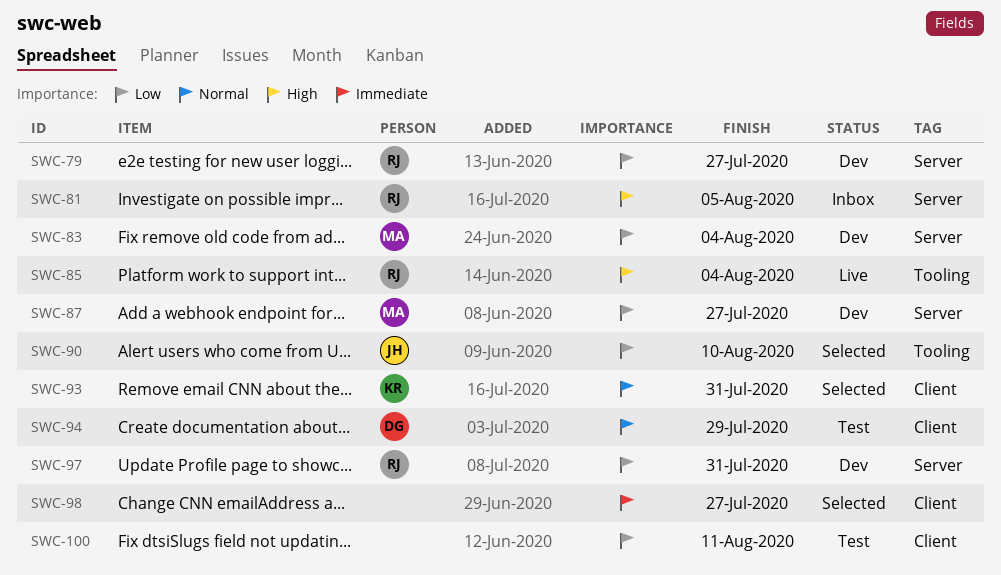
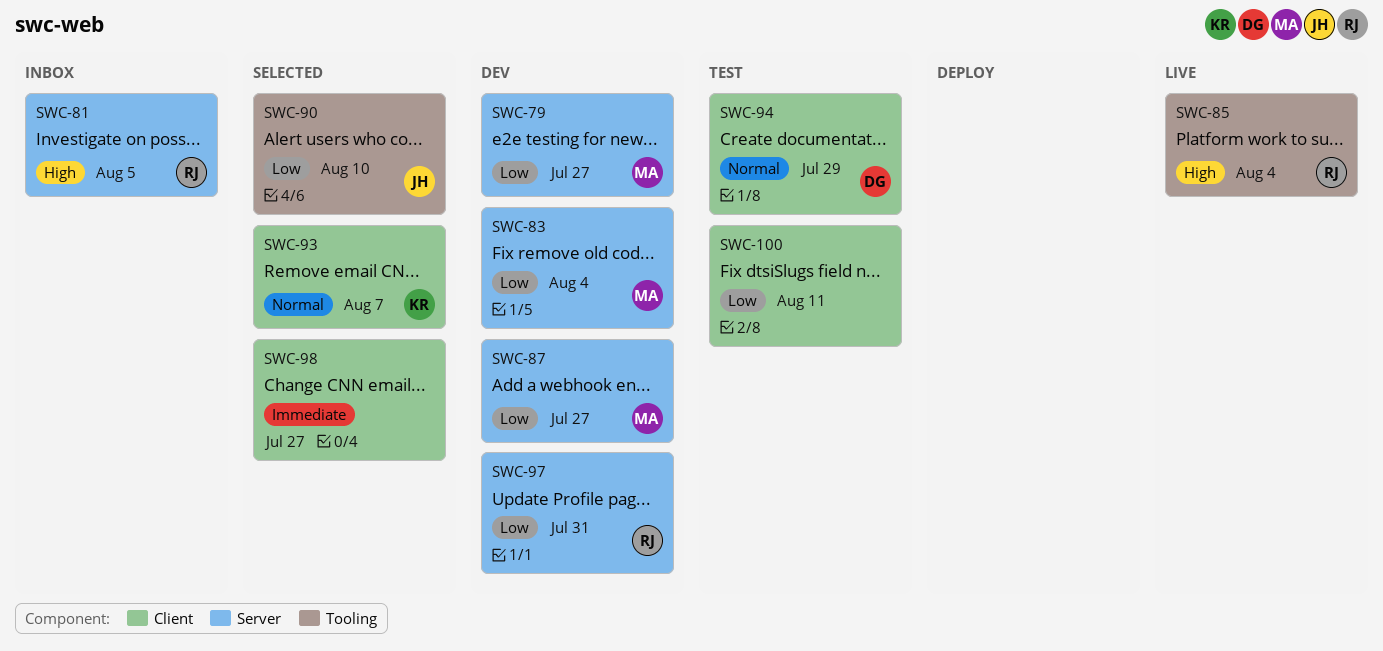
SWC-79, owner: RJ -> MA
SWC-93, due: Jul 31 -> Aug 7

